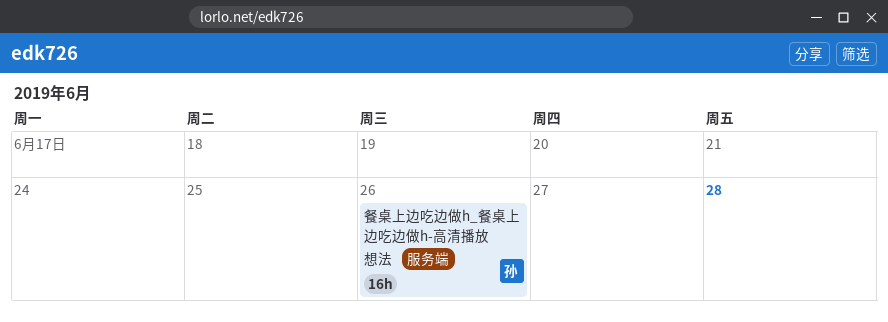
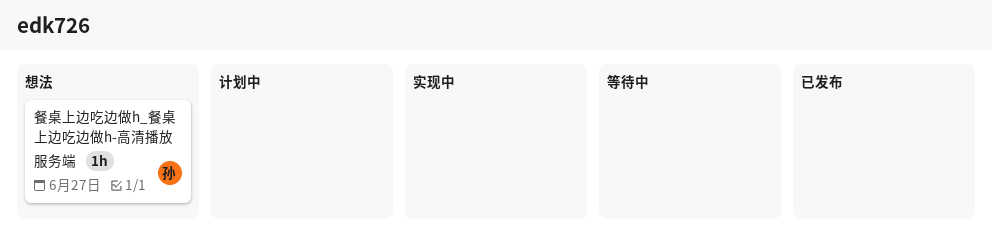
餐桌上边吃边做h_餐桌上边吃边做h-高清播放, estimate: 16h -> 1h
餐桌上边吃边做h_餐桌上边吃边做h-高清播放, due: Jun 26 -> Jun 27

